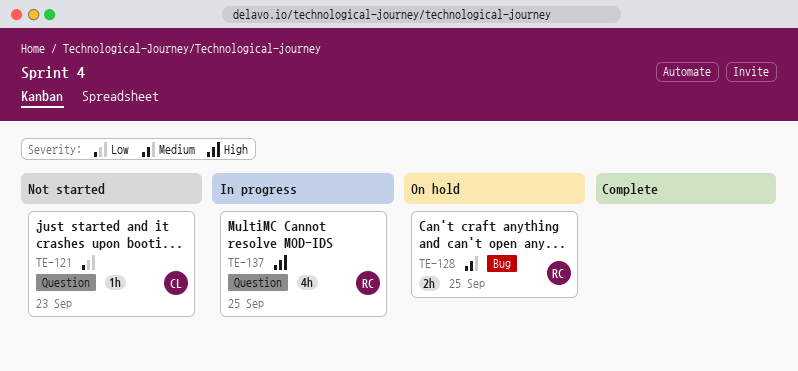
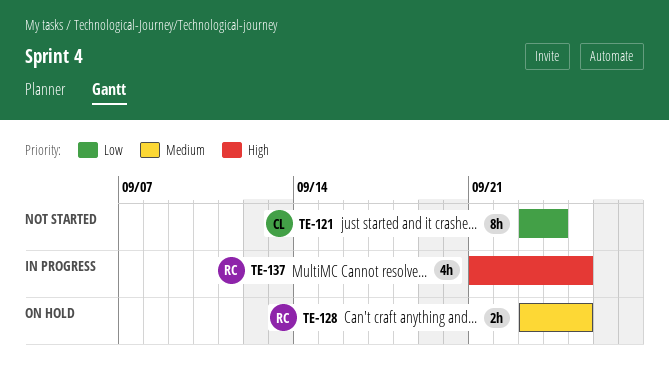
TE-121, estimate: 1h -> 8h
TE-121, due: Sep 23 -> Sep 24

